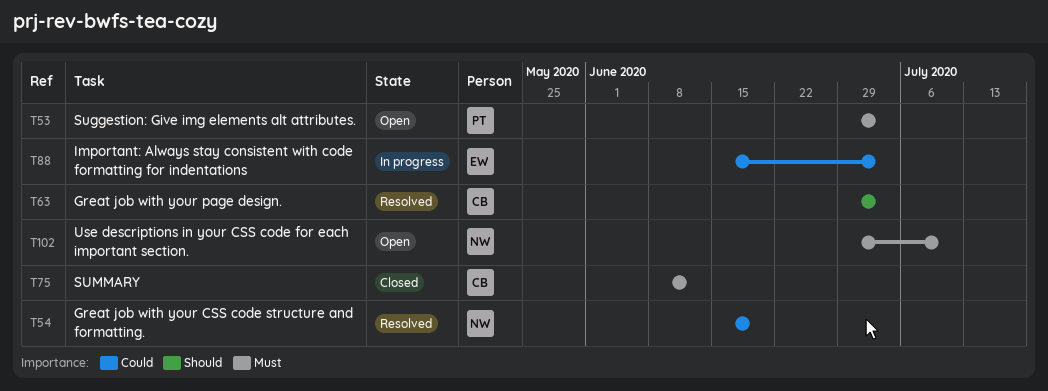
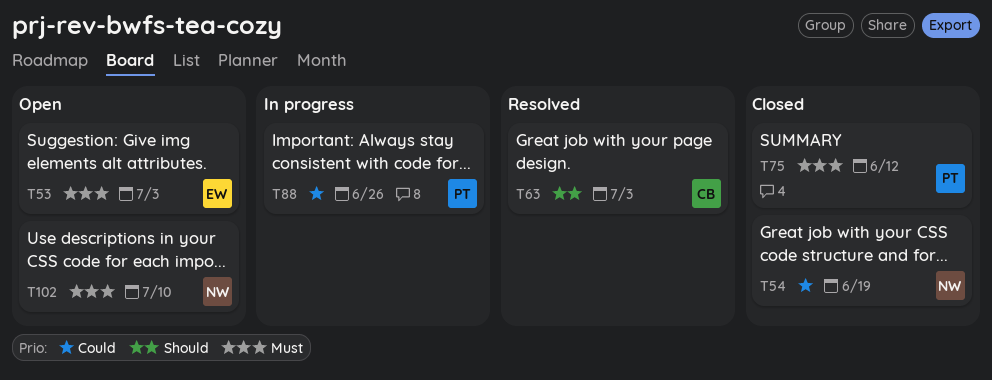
T53, owner: PT -> EW
T54, status: Resolved -> Closed
T75, owner: CB -> PT
T88, owner: EW -> PT
T88, due: Jul 3 -> Jun 26

